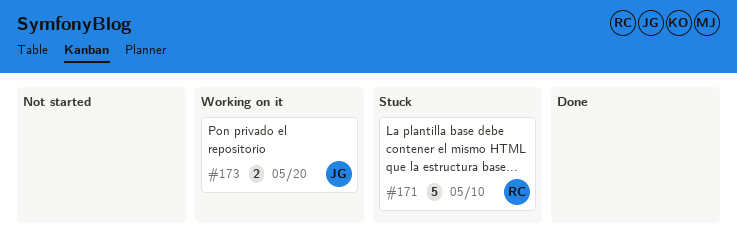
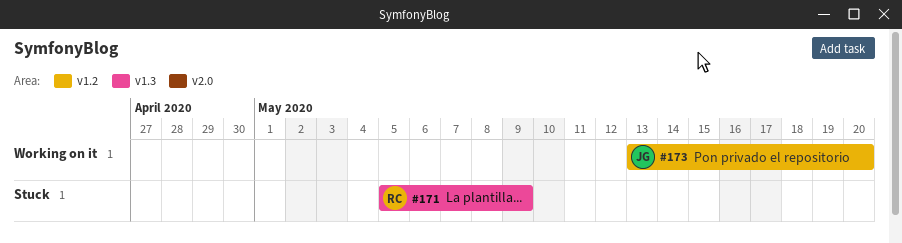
#171, due: May 10 -> May 9

